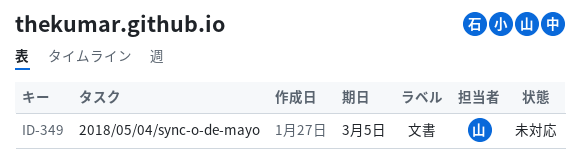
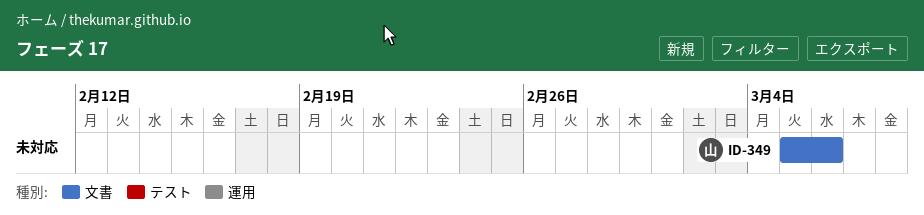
ID-349, due: Mar 5 -> Mar 6

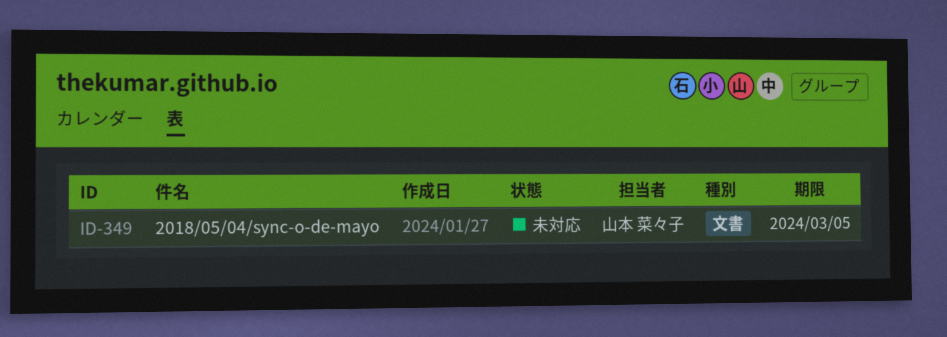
ID-349, due: Mar 6 -> Mar 5

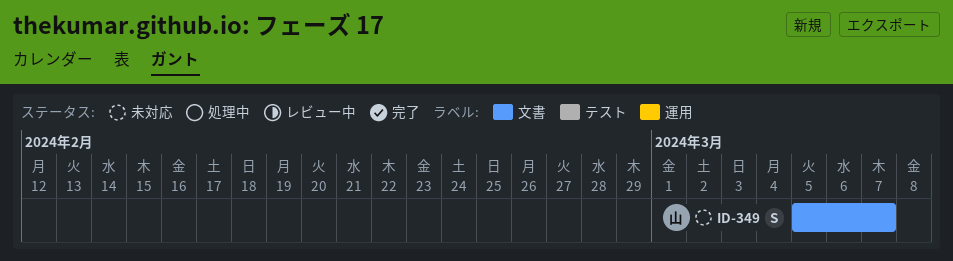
ID-349, due: Mar 5 -> Mar 7

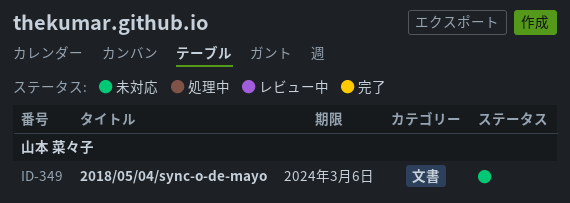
ID-349, due: Mar 7 -> Mar 6

